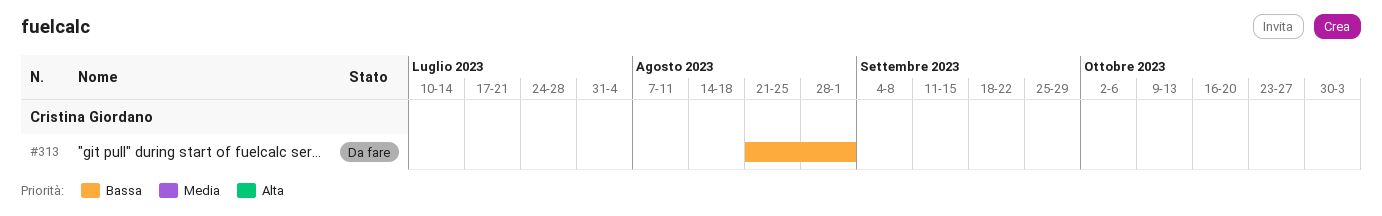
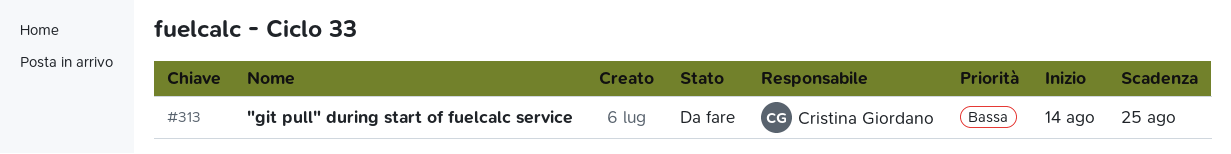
#313, start: Aug 21 -> Aug 14
#313, due: Sep 1 -> Aug 25

